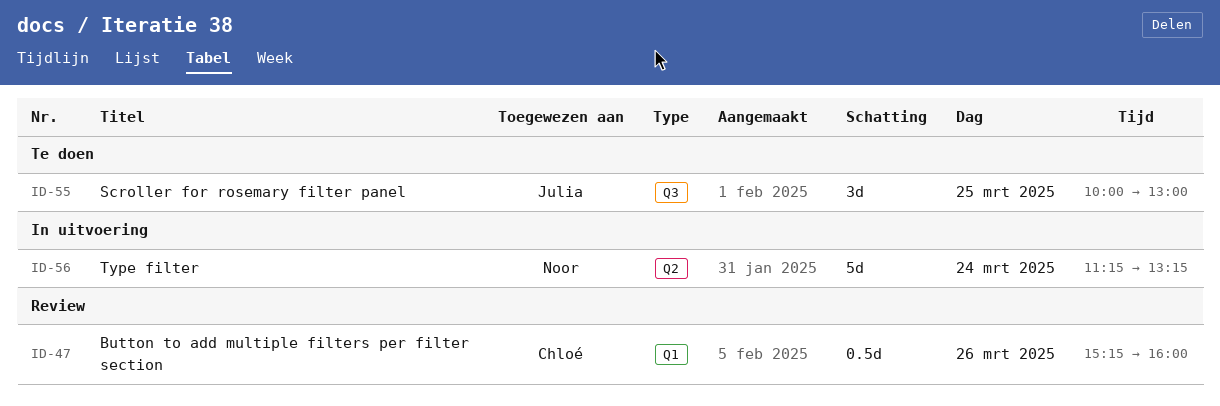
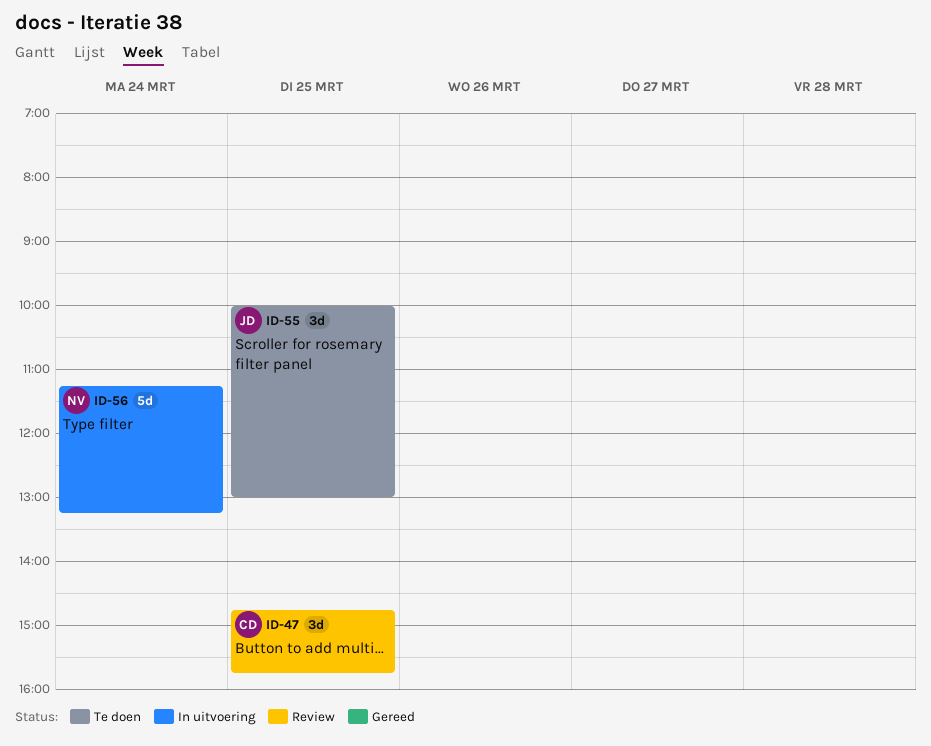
ID-47, estimate: 0.5d -> 3d
ID-47, day: Mar 26 -> Mar 25
ID-47, begins: 15:15 -> 14:45
ID-47, ends: 16:00 -> 15:45

